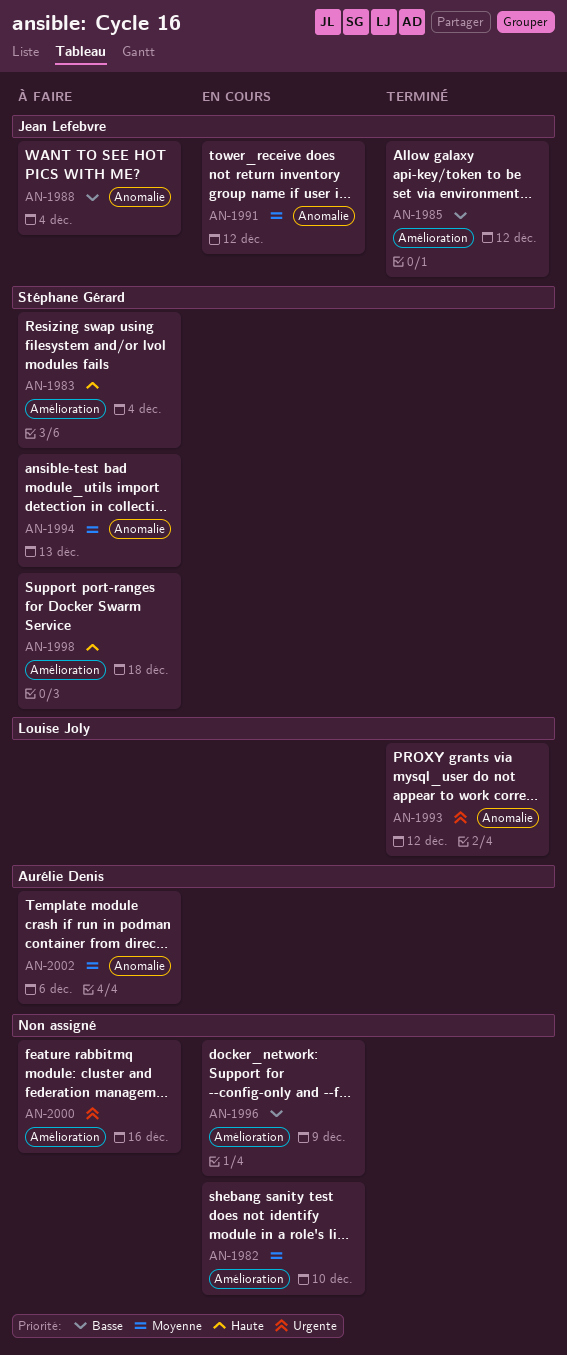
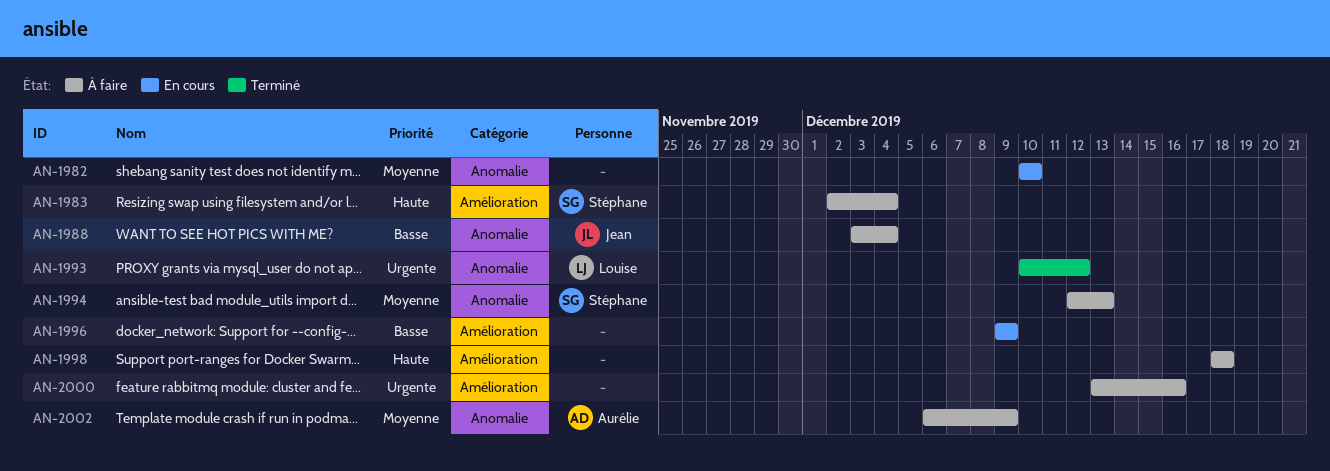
AN-1982, label: Amélioration -> Anomalie
AN-1985: present -> none
AN-1991: present -> none
AN-1998, owner: Stéphane Gérard -> none
AN-2002, due: Dec 6 -> Dec 9

